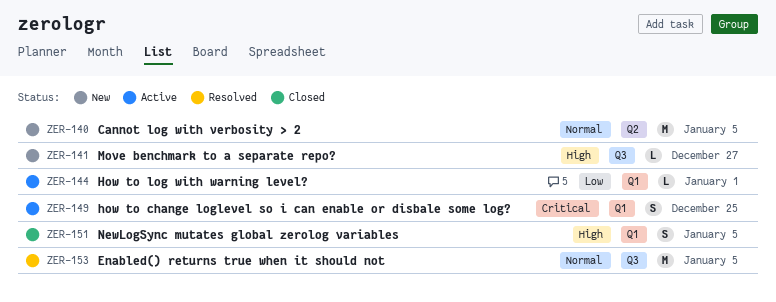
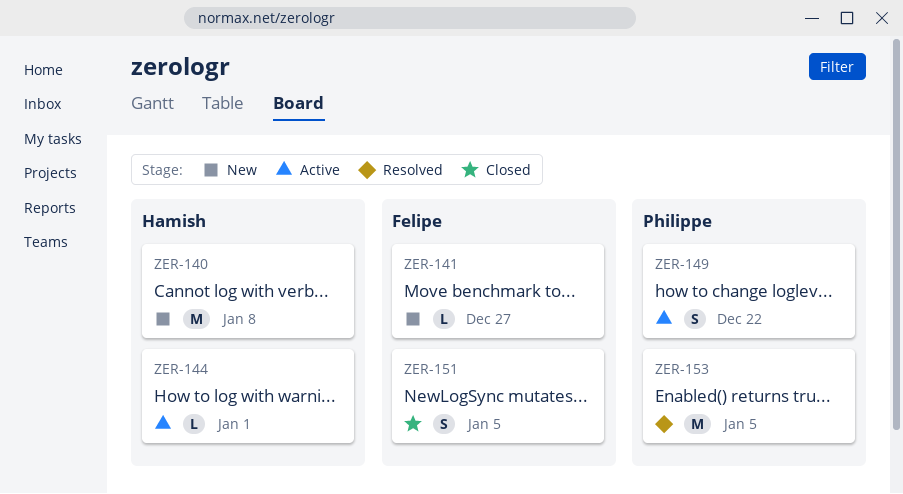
ZER-140, due: Jan 5 -> Jan 8
ZER-149, due: Dec 25 -> Dec 22

